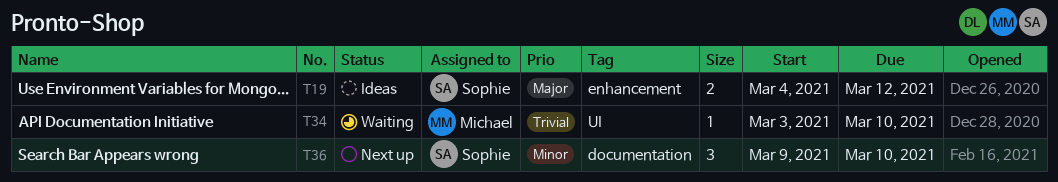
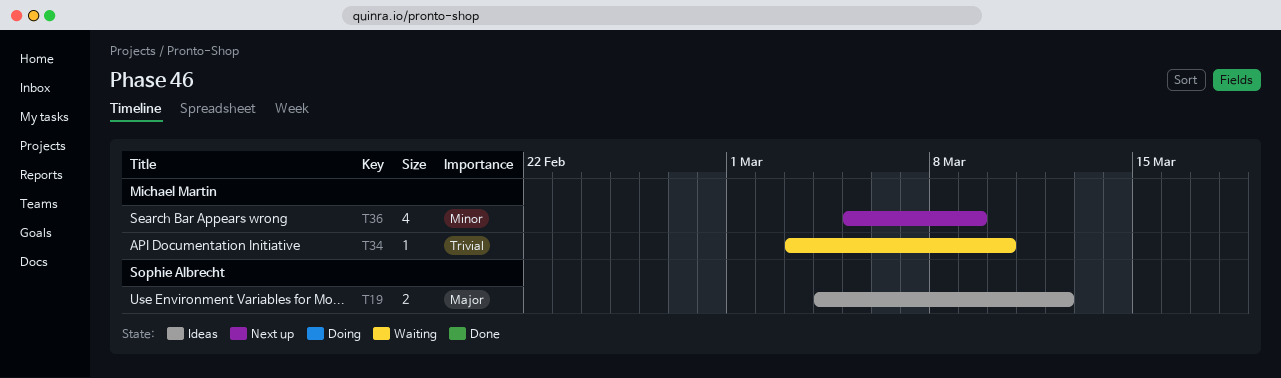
T36, owner: Sophie Albrecht -> Michael Martin
T36, estimate: 3 -> 4
T36, start: Mar 9 -> Mar 5
T36, due: Mar 10 -> Mar 9

